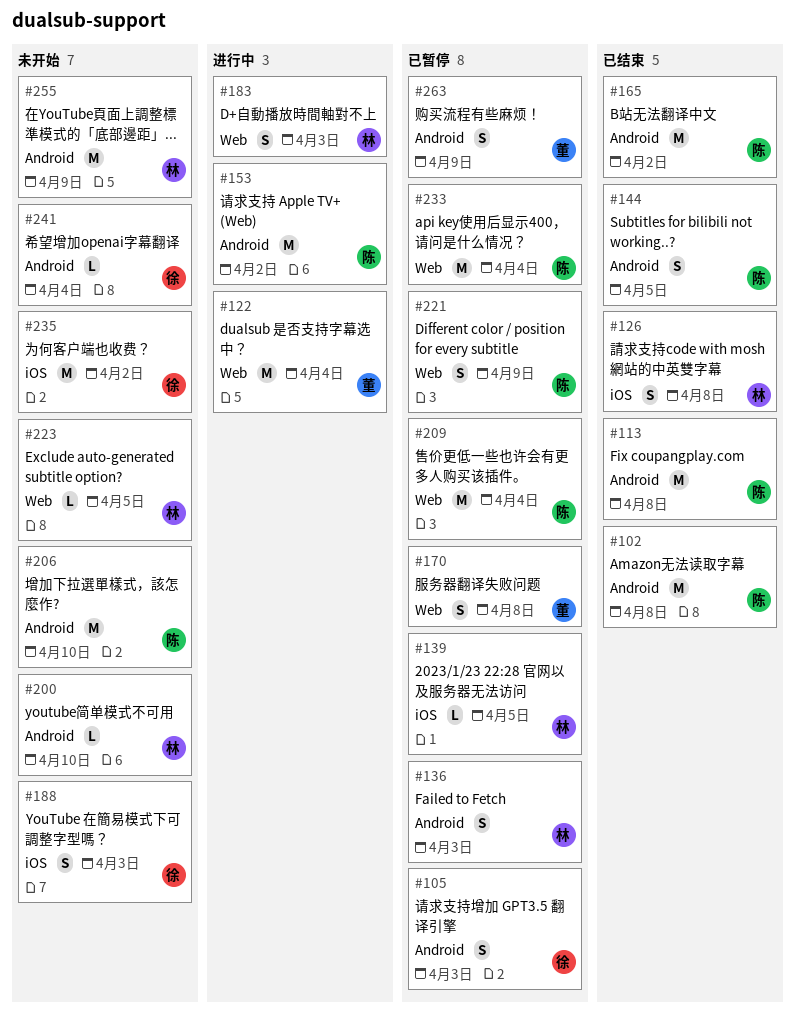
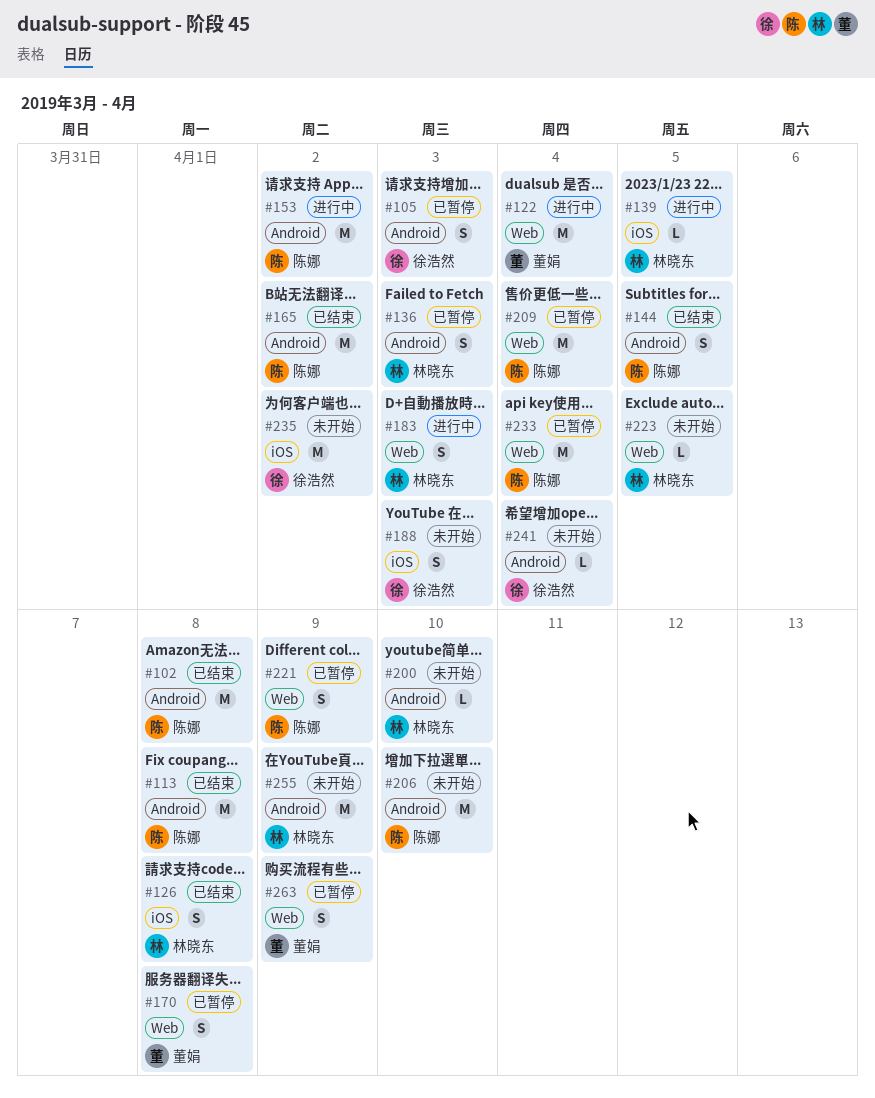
#139, status: 已暂停 -> 进行中
#263, label: Android -> Web

